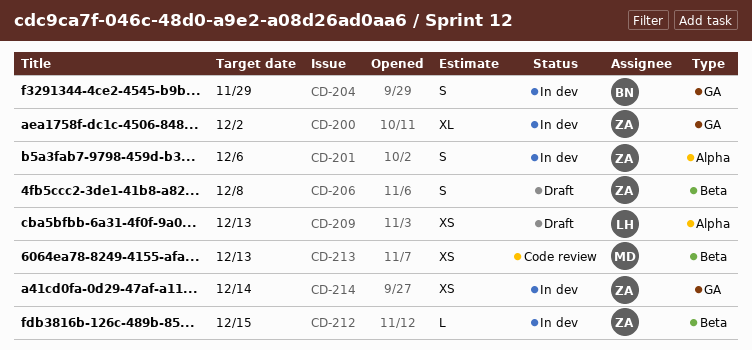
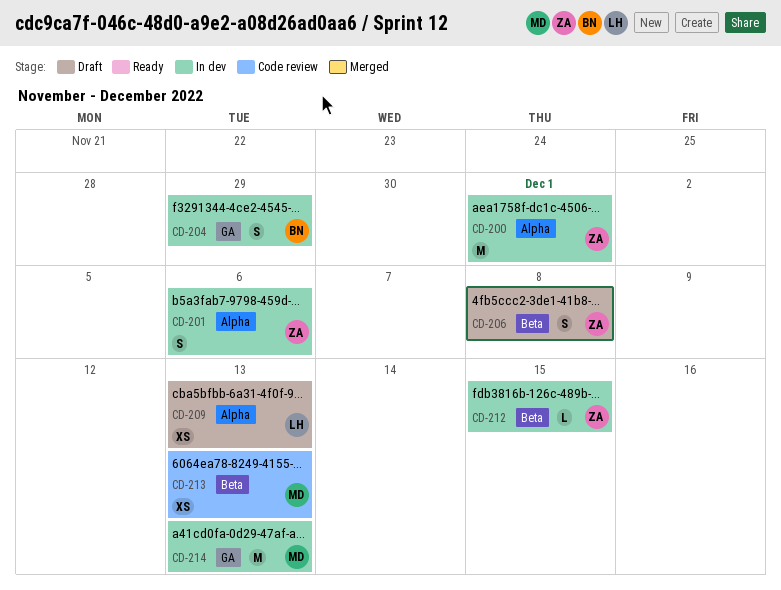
CD-200, label: GA -> Alpha
CD-200, estimate: XL -> M
CD-200, due: Dec 2 -> Dec 1
CD-214, owner: ZA -> MD
CD-214, estimate: XS -> M
CD-214, due: Dec 14 -> Dec 13

